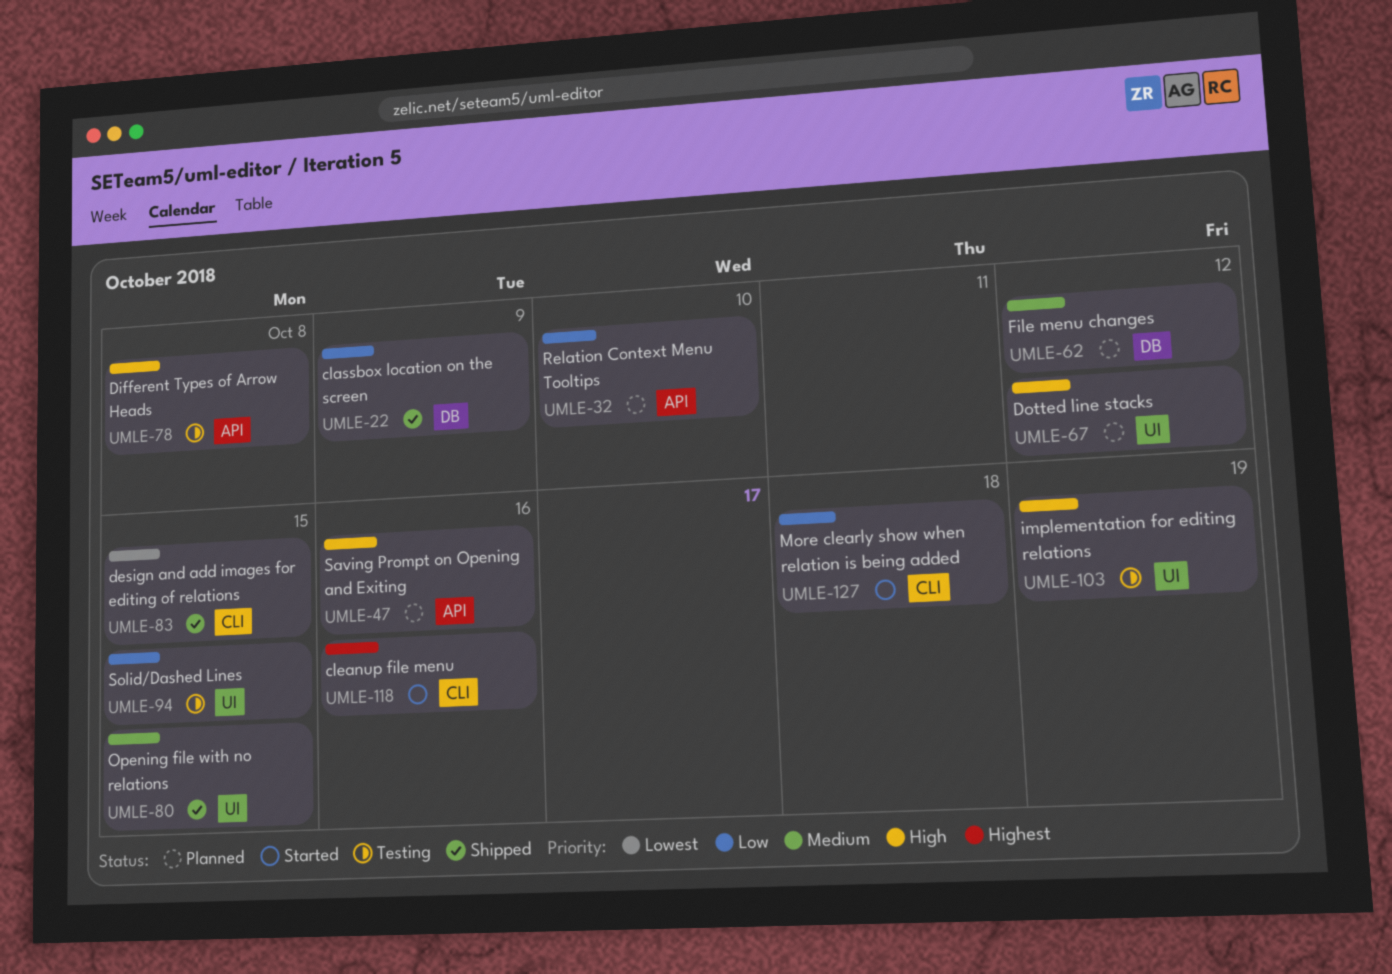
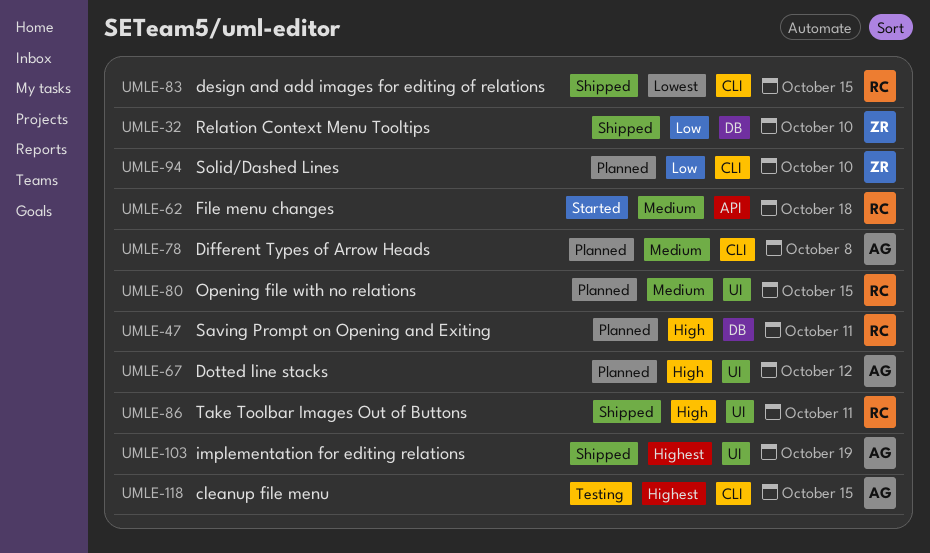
UMLE-22: present -> none
UMLE-32, status: Planned -> Shipped
UMLE-32, label: API -> DB
UMLE-47, label: API -> DB
UMLE-47, due: Oct 16 -> Oct 11
UMLE-62, status: Planned -> Started
UMLE-62, label: DB -> API
UMLE-62, due: Oct 12 -> Oct 18
UMLE-78, status: Testing -> Planned
UMLE-78, priority: High -> Medium
UMLE-78, label: API -> CLI
UMLE-80, status: Shipped -> Planned
UMLE-86: none -> present
UMLE-94, status: Testing -> Planned
UMLE-94, label: UI -> CLI
UMLE-94, due: Oct 15 -> Oct 10
UMLE-103, status: Testing -> Shipped
UMLE-103, priority: High -> Highest
UMLE-118, status: Started -> Testing
UMLE-118, due: Oct 16 -> Oct 15
UMLE-127: present -> none

